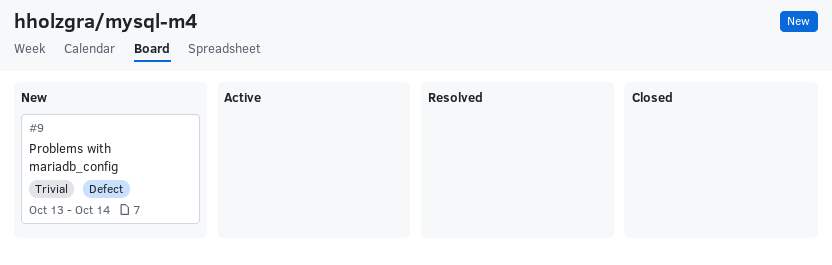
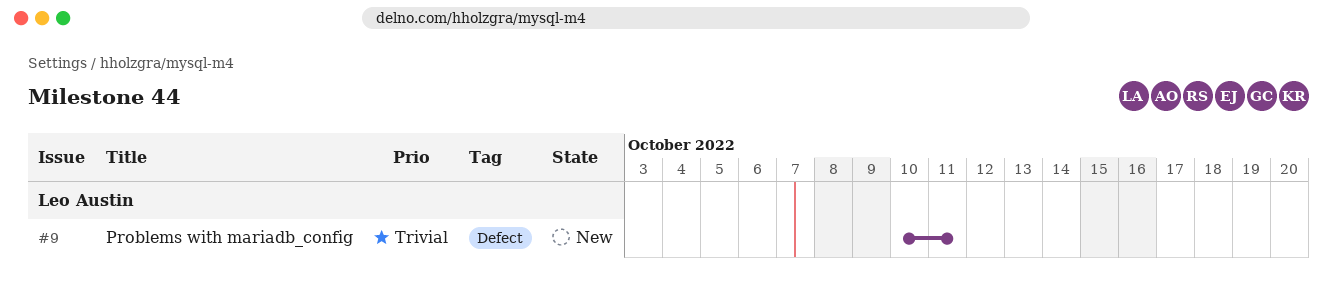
#9, start: Oct 13 -> Oct 10
#9, due: Oct 14 -> Oct 11

